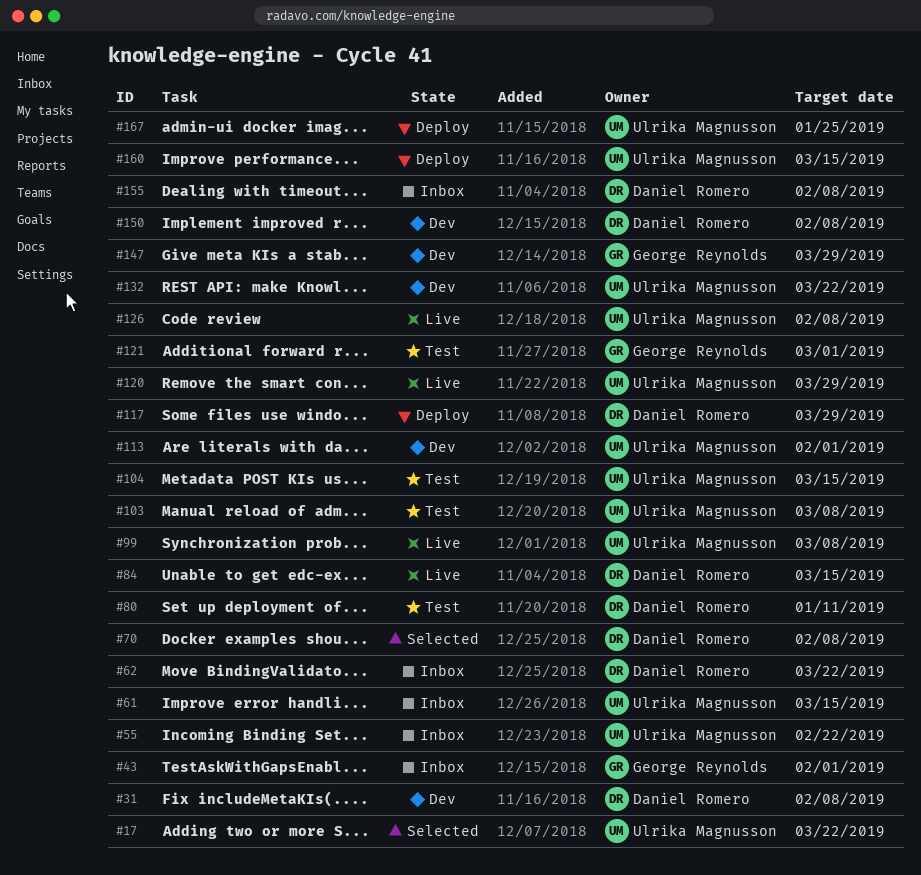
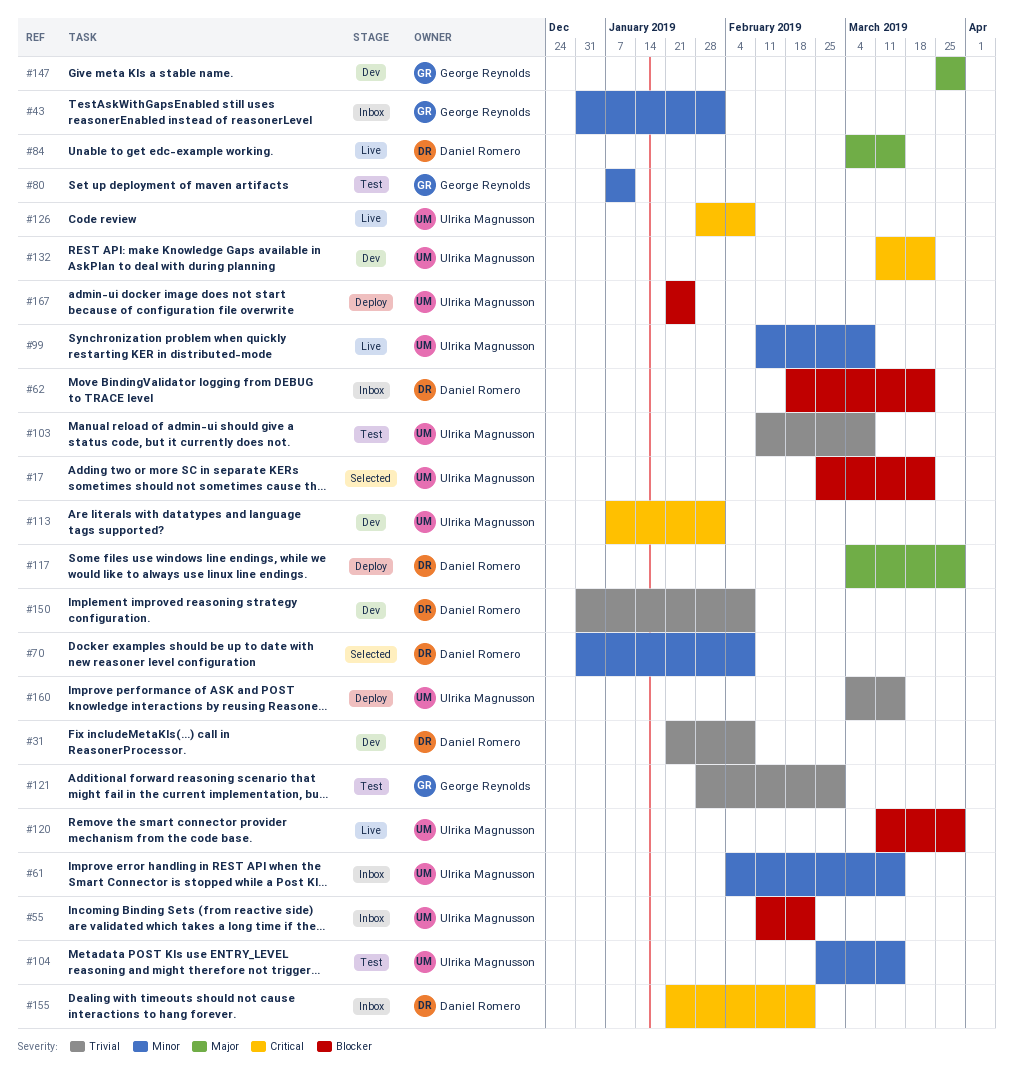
#80, owner: Daniel Romero -> George Reynolds
#155, due: Feb 8 -> Feb 22

